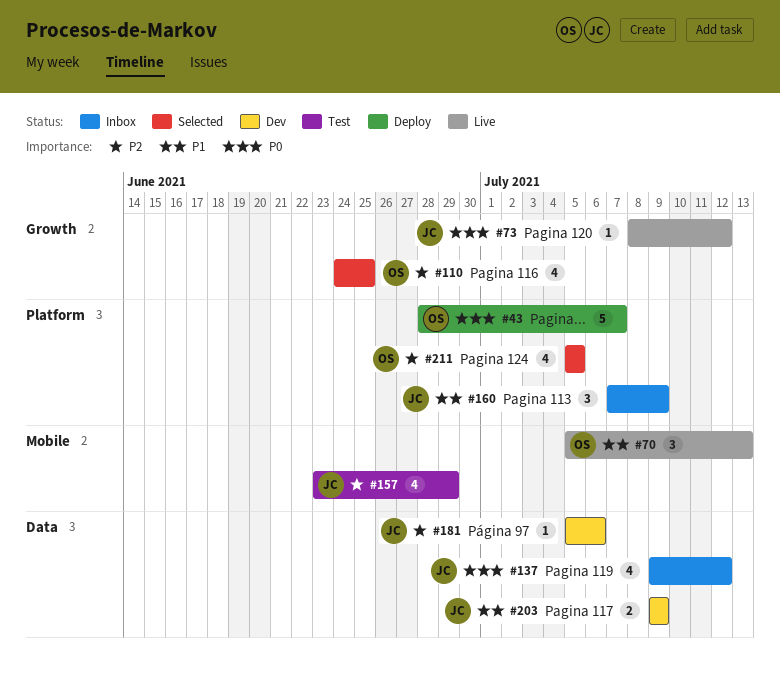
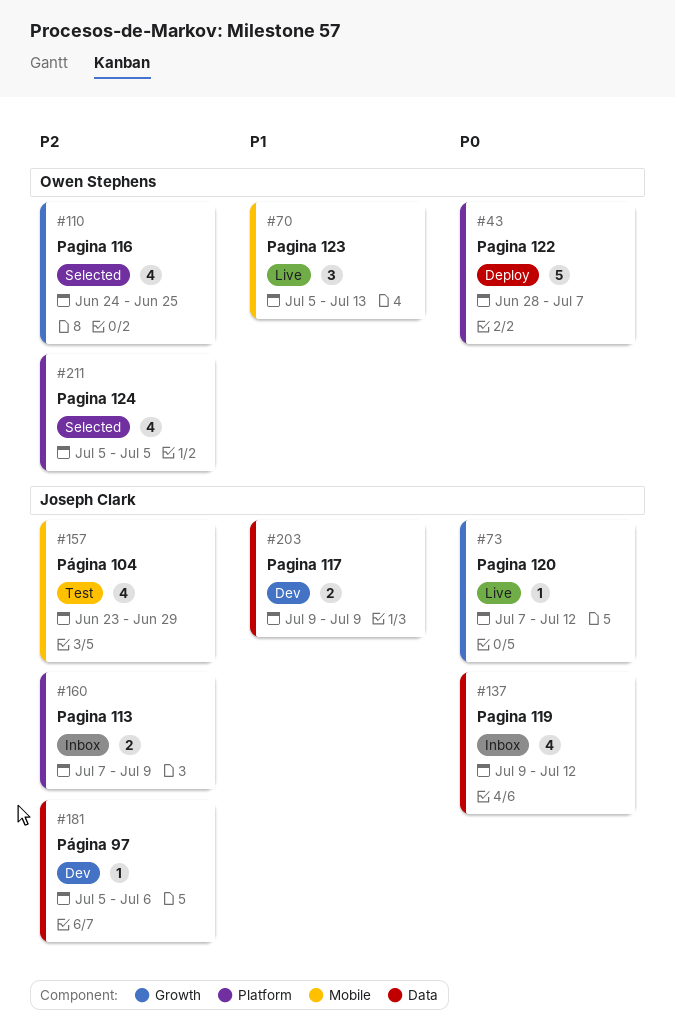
#73, start: Jul 8 -> Jul 7
#160, priority: P1 -> P2
#160, estimate: 3 -> 2

